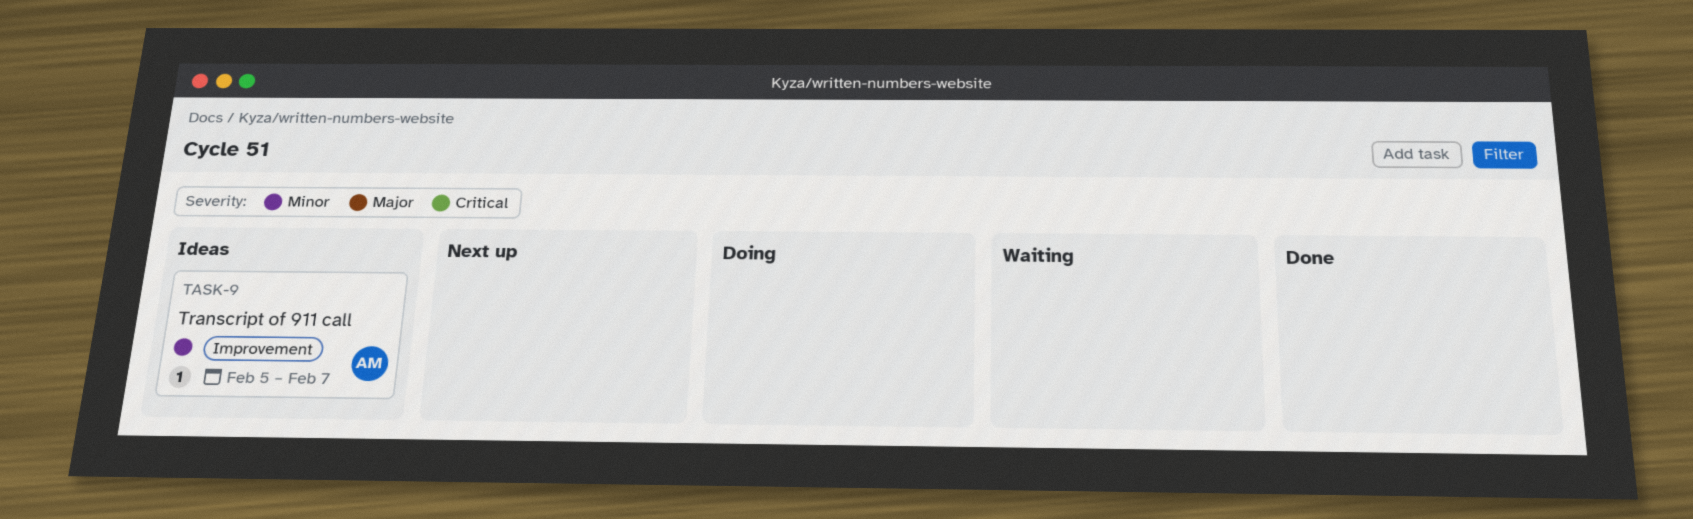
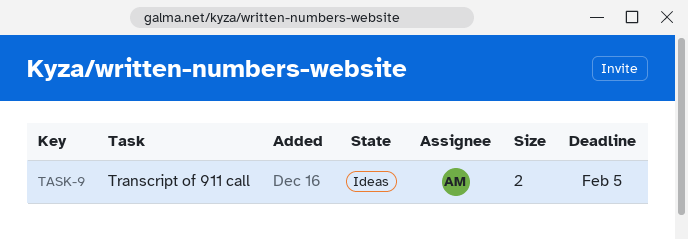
TASK-9, estimate: 1 -> 2
TASK-9, due: Feb 7 -> Feb 5

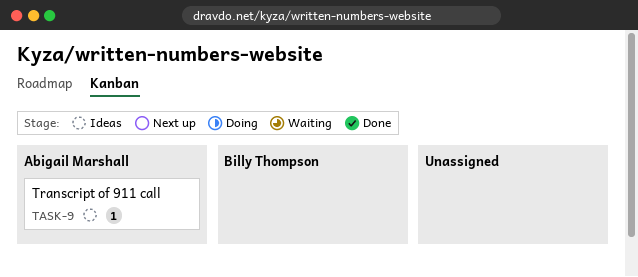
TASK-9, estimate: 2 -> 1

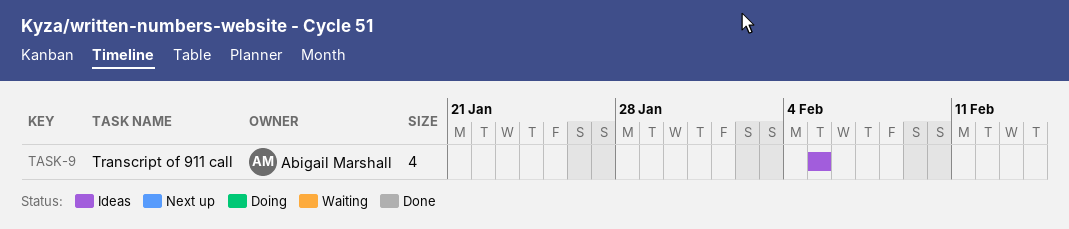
TASK-9, estimate: 1 -> 4

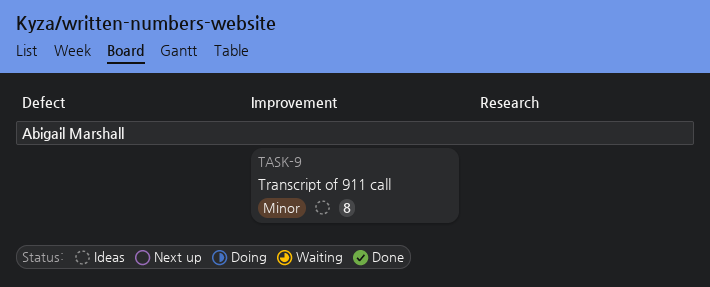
TASK-9, estimate: 4 -> 8

